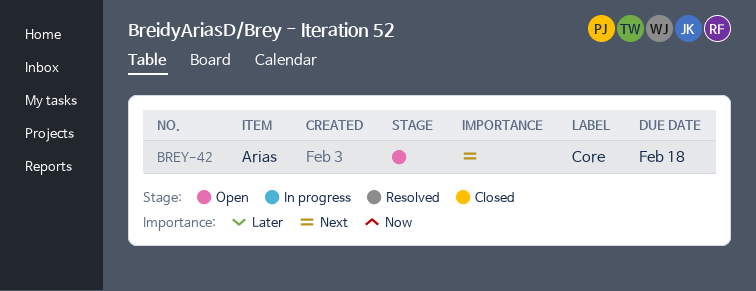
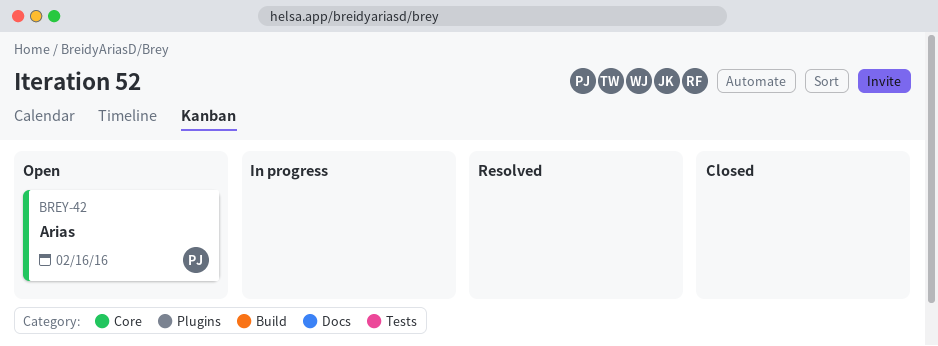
BREY-42, due: Feb 18 -> Feb 16

